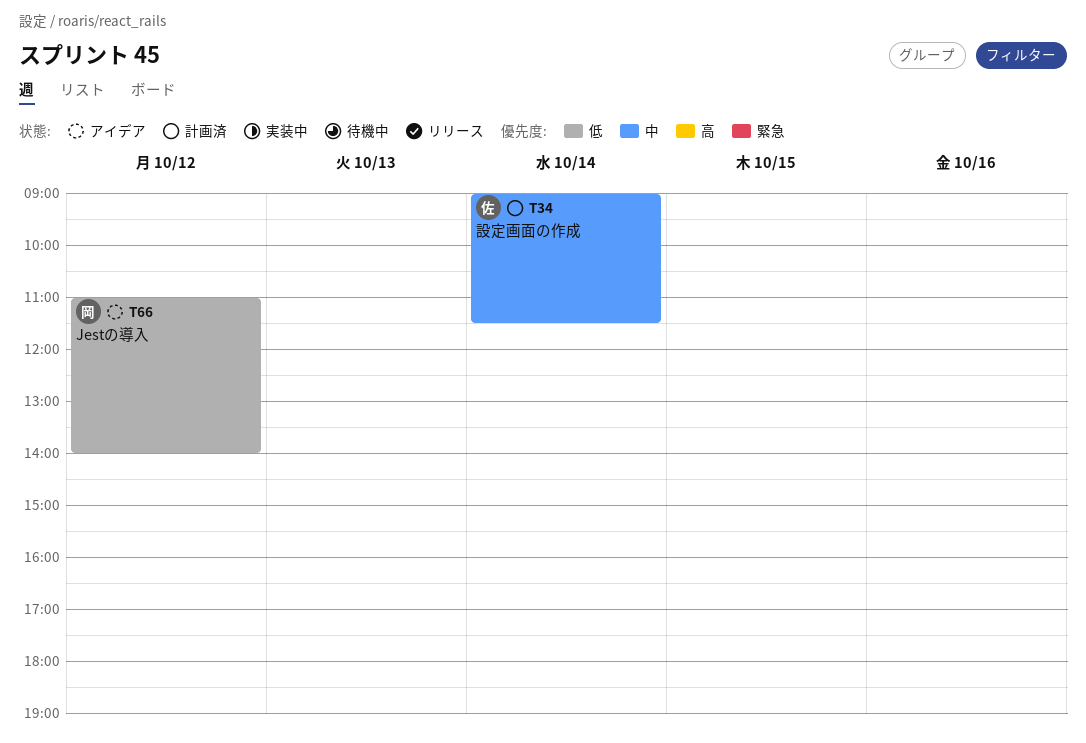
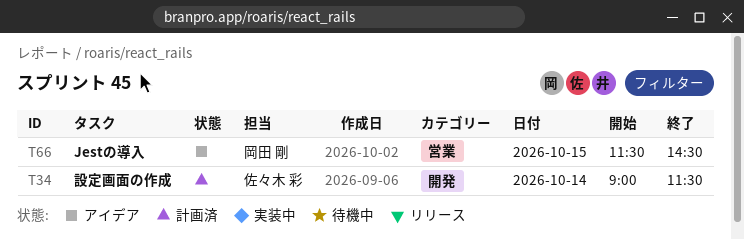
T66, day: Oct 12 -> Oct 15
T66, begins: 11:00 -> 11:30
T66, ends: 14:00 -> 14:30

